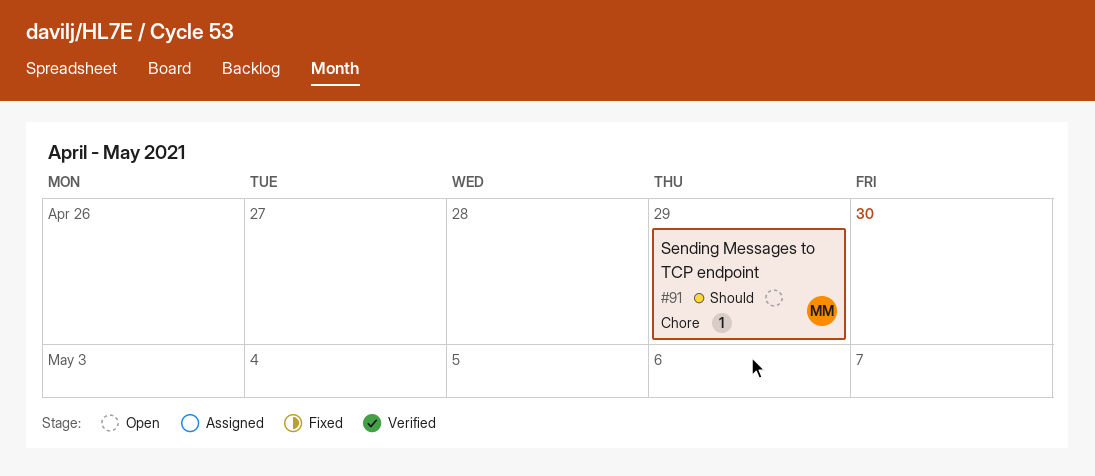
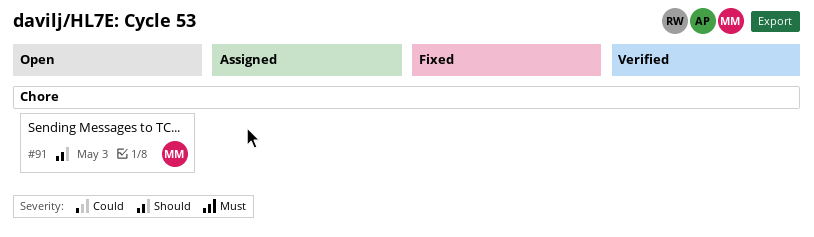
#91, due: Apr 29 -> May 3

